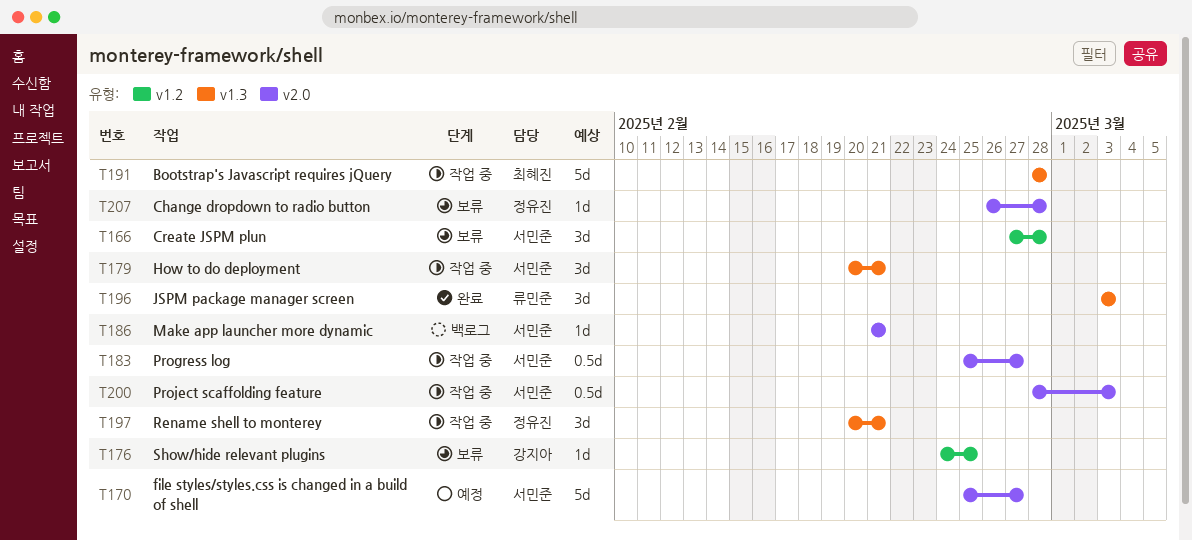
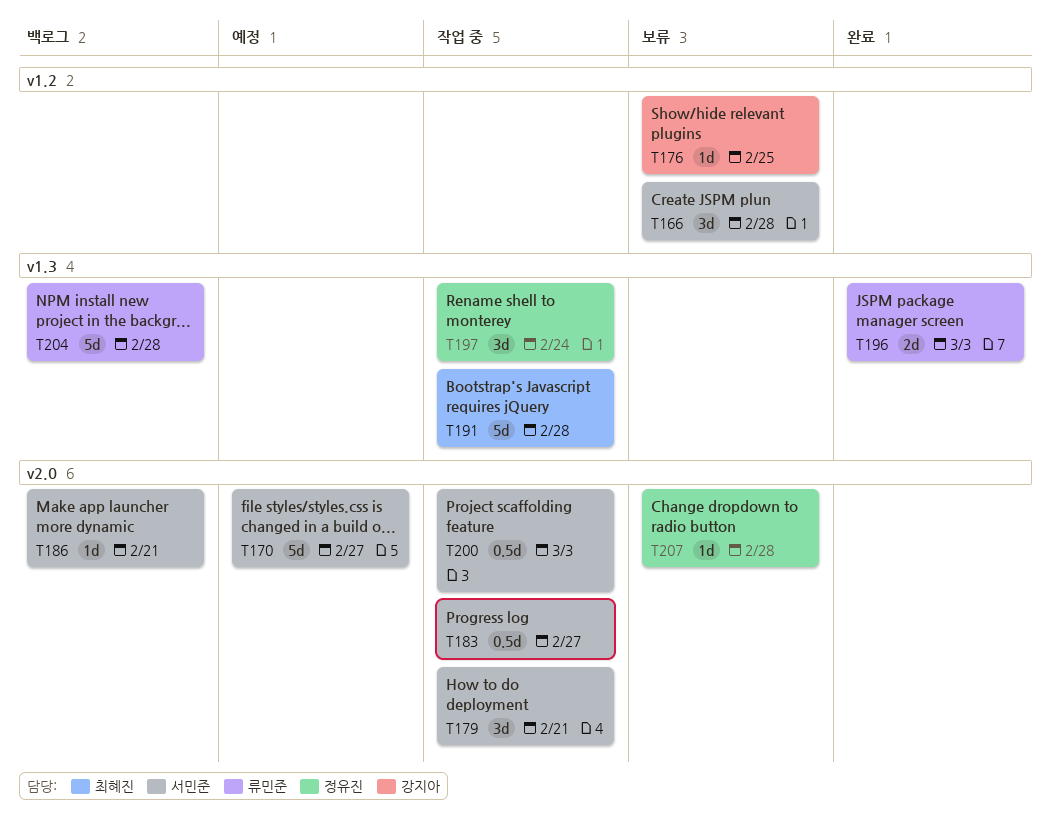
T179, label: v1.3 -> v2.0
T196, estimate: 3d -> 2d
T197, due: Feb 21 -> Feb 24
T204: none -> present

